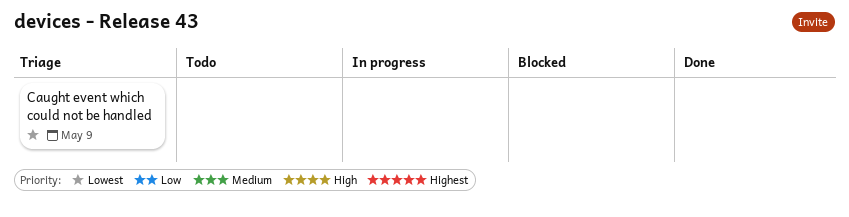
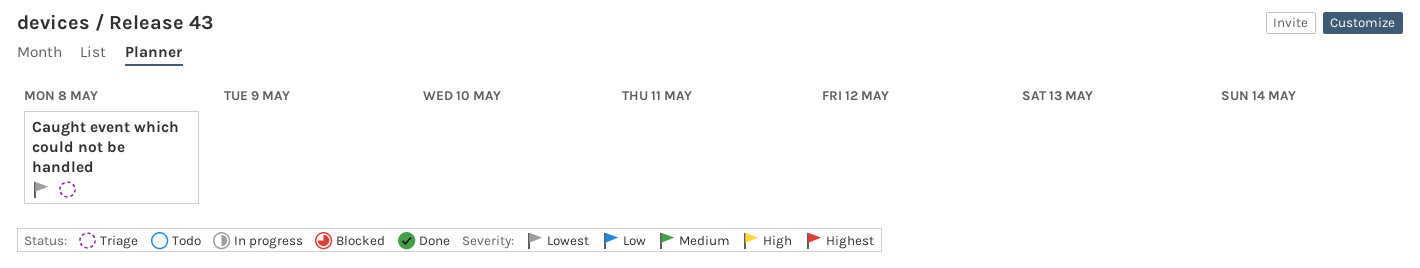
Caught event which could not be handled, due: May 9 -> May 8

